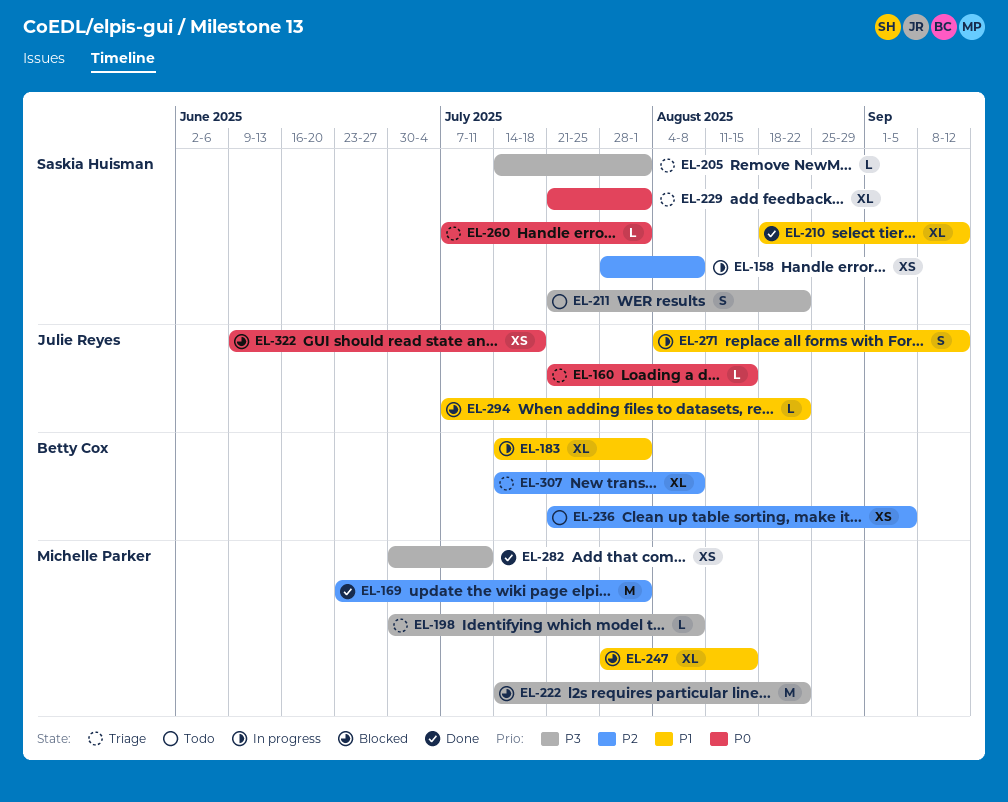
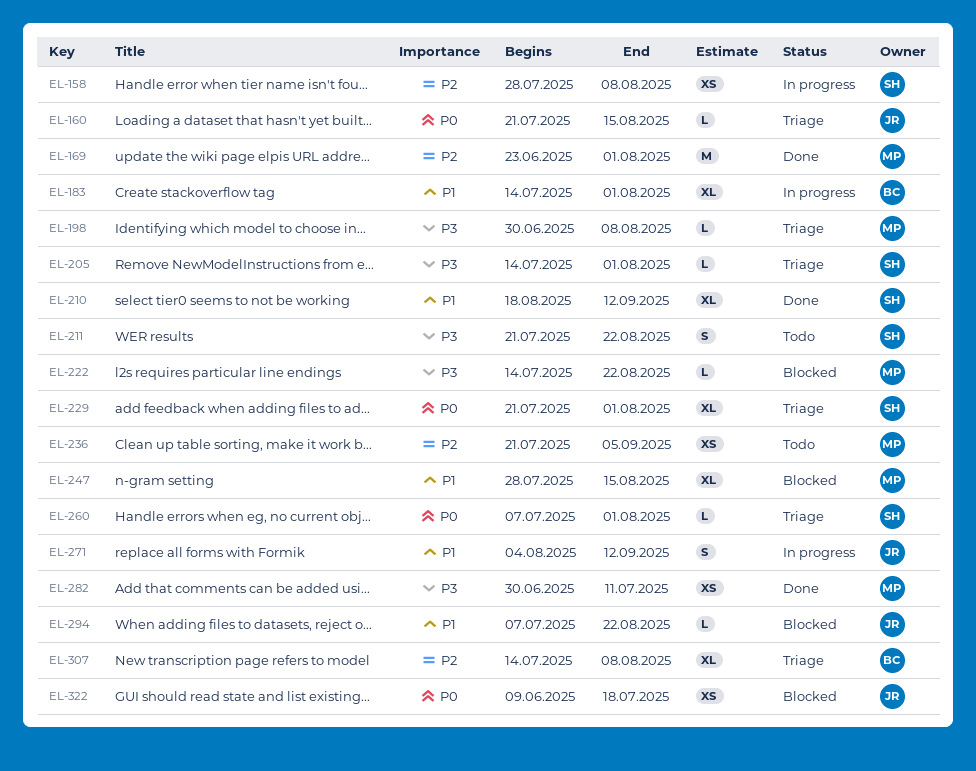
EL-222, estimate: M -> L
EL-236, owner: Betty Cox -> Michelle Parker

